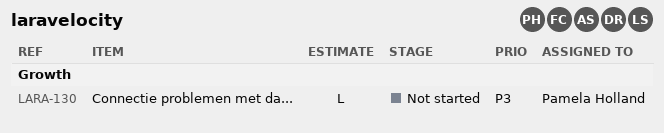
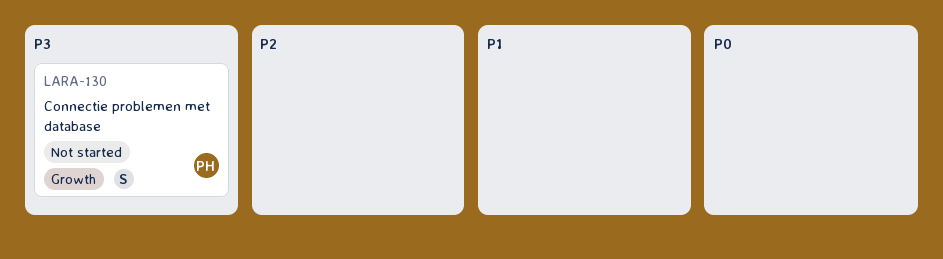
LARA-130, estimate: L -> S

